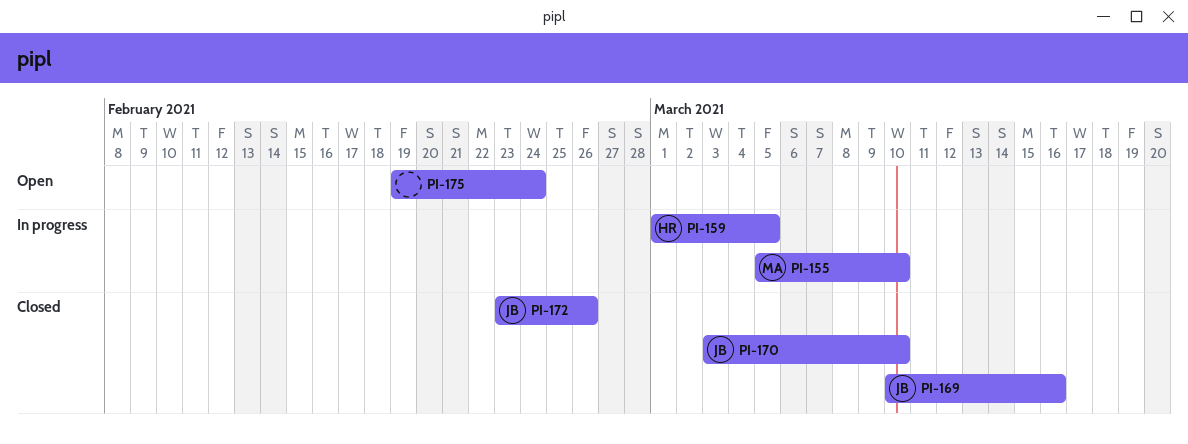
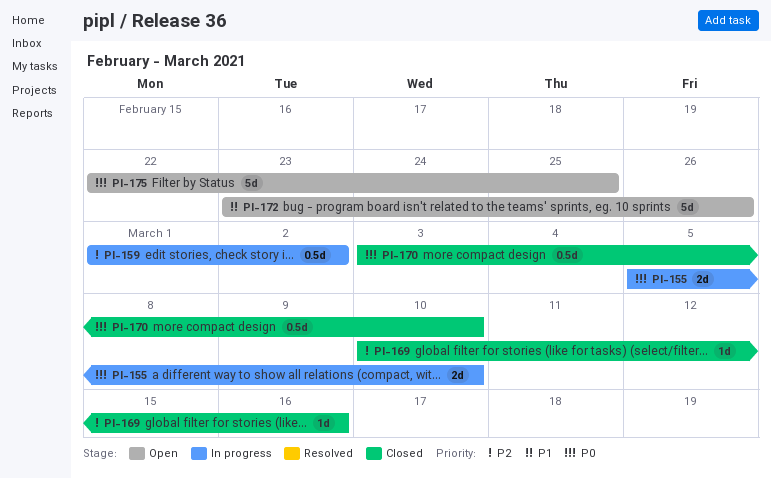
PI-159, due: Mar 5 -> Mar 2
PI-172, status: Closed -> Open
PI-175, start: Feb 19 -> Feb 22
PI-175, due: Feb 24 -> Feb 25

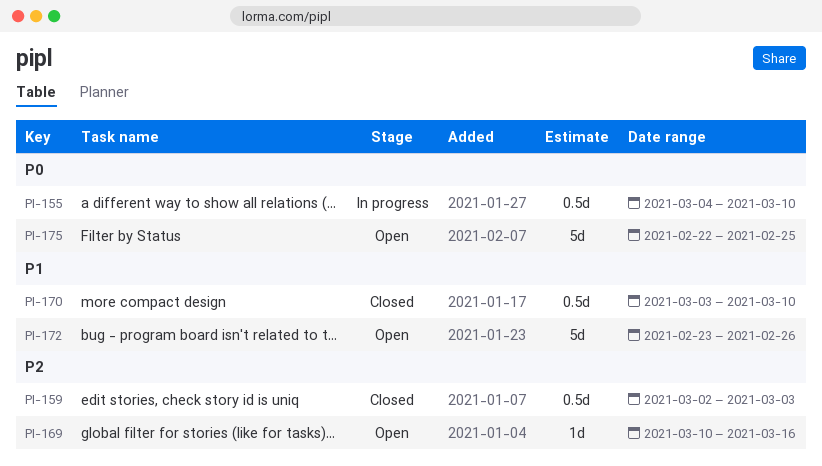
PI-155, estimate: 2d -> 0.5d
PI-155, start: Mar 5 -> Mar 4
PI-159, status: In progress -> Closed
PI-159, start: Mar 1 -> Mar 2
PI-159, due: Mar 2 -> Mar 3
PI-169, status: Closed -> Open
PI-170, priority: P0 -> P1

